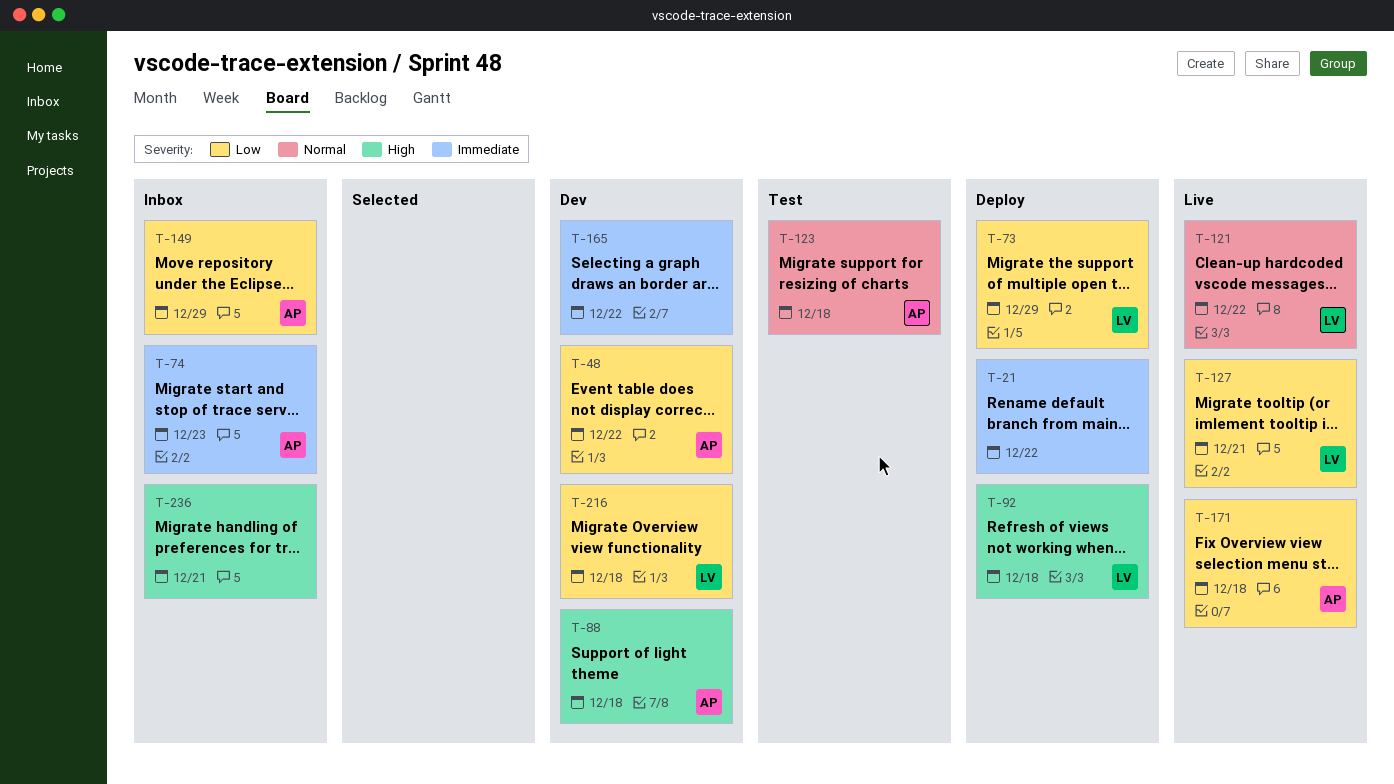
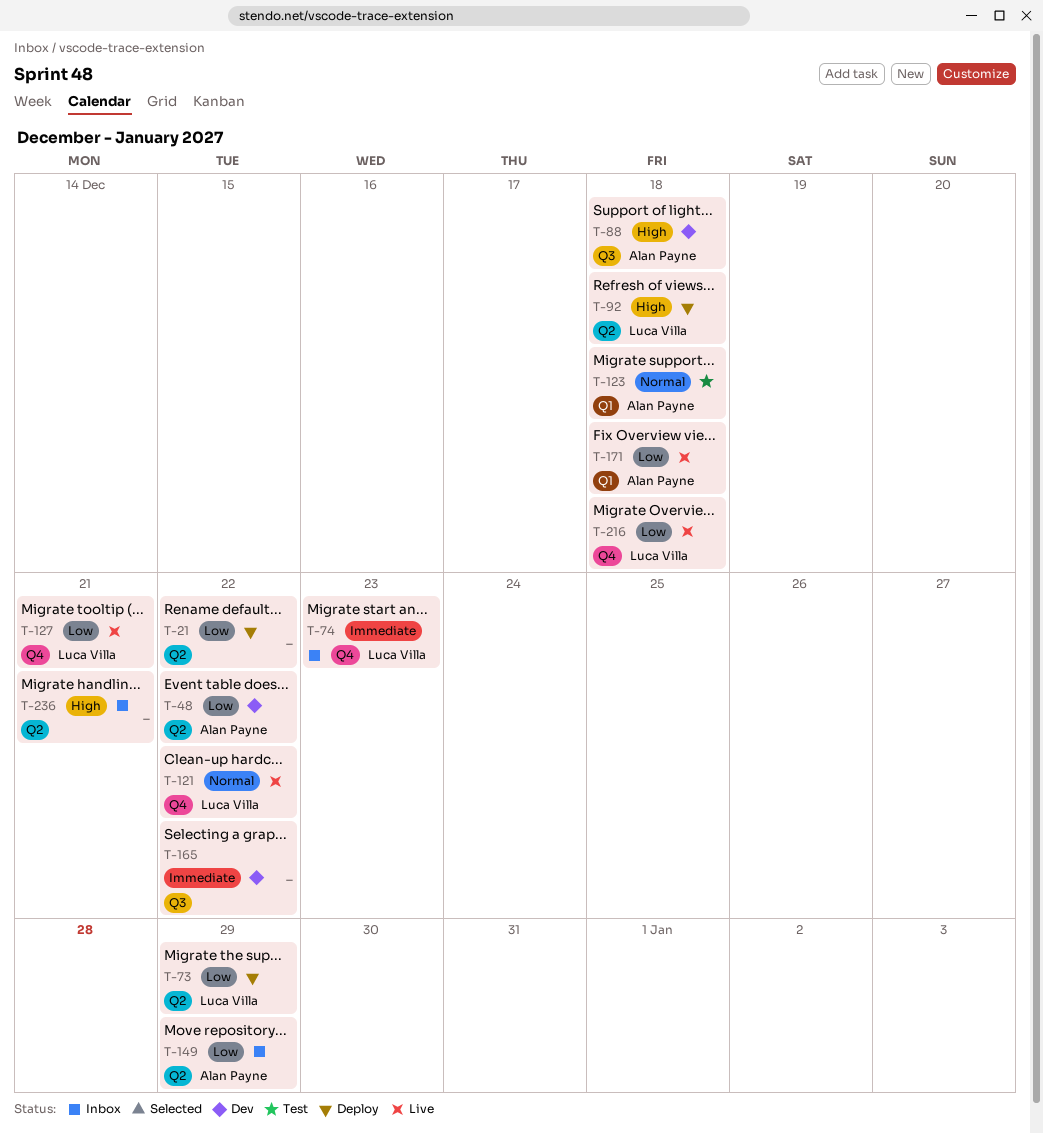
T-21, priority: Immediate -> Low
T-74, owner: Alan Payne -> Luca Villa
T-216, status: Dev -> Live

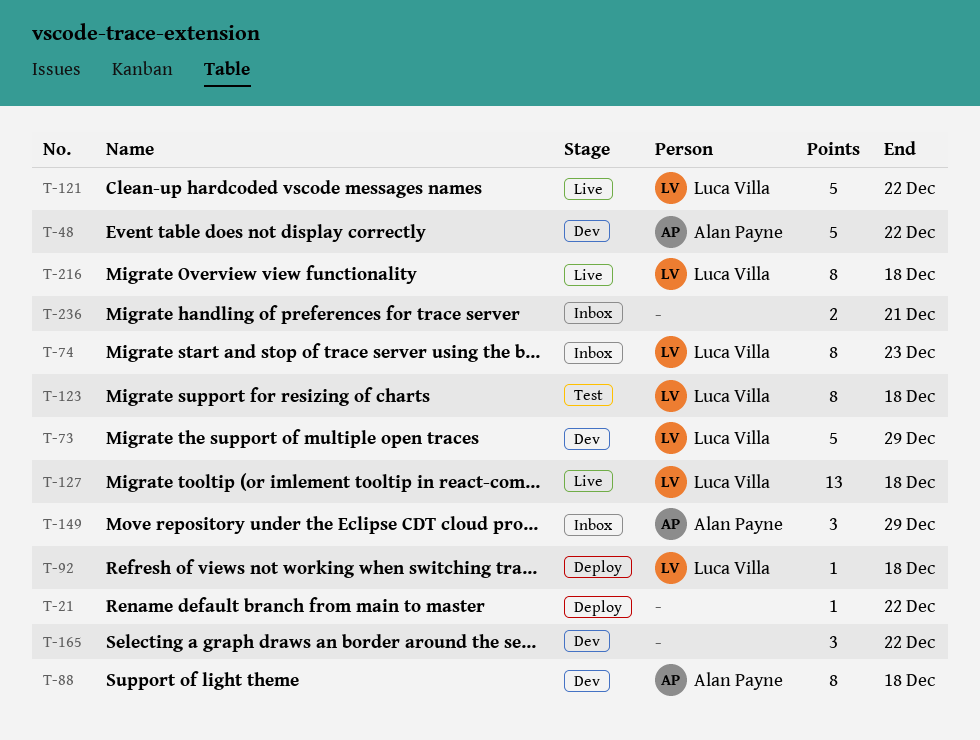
T-73, status: Deploy -> Dev
T-123, owner: Alan Payne -> Luca Villa
T-127, due: Dec 21 -> Dec 18
T-171: present -> none

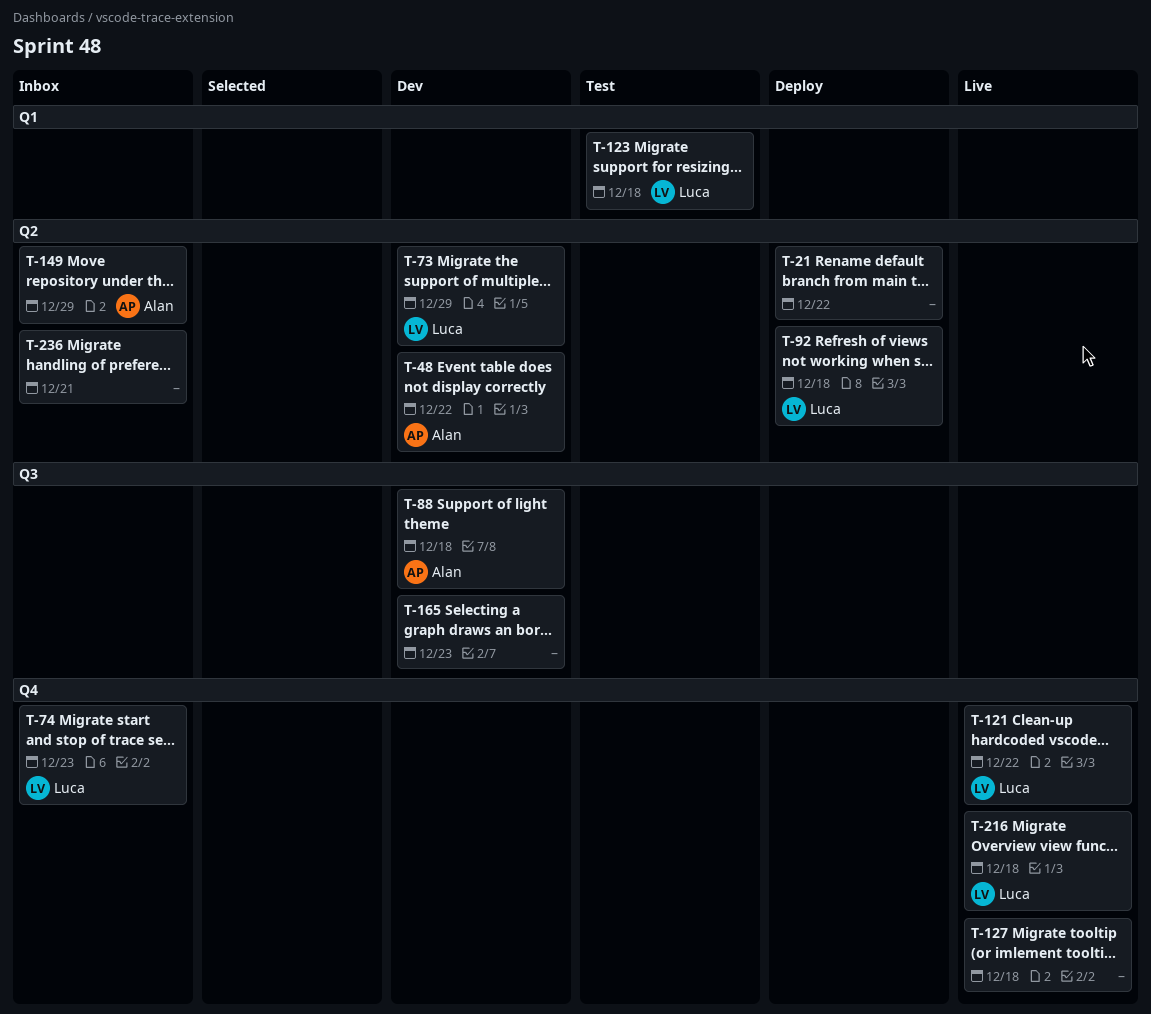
T-127, owner: Luca Villa -> none
T-165, due: Dec 22 -> Dec 23

